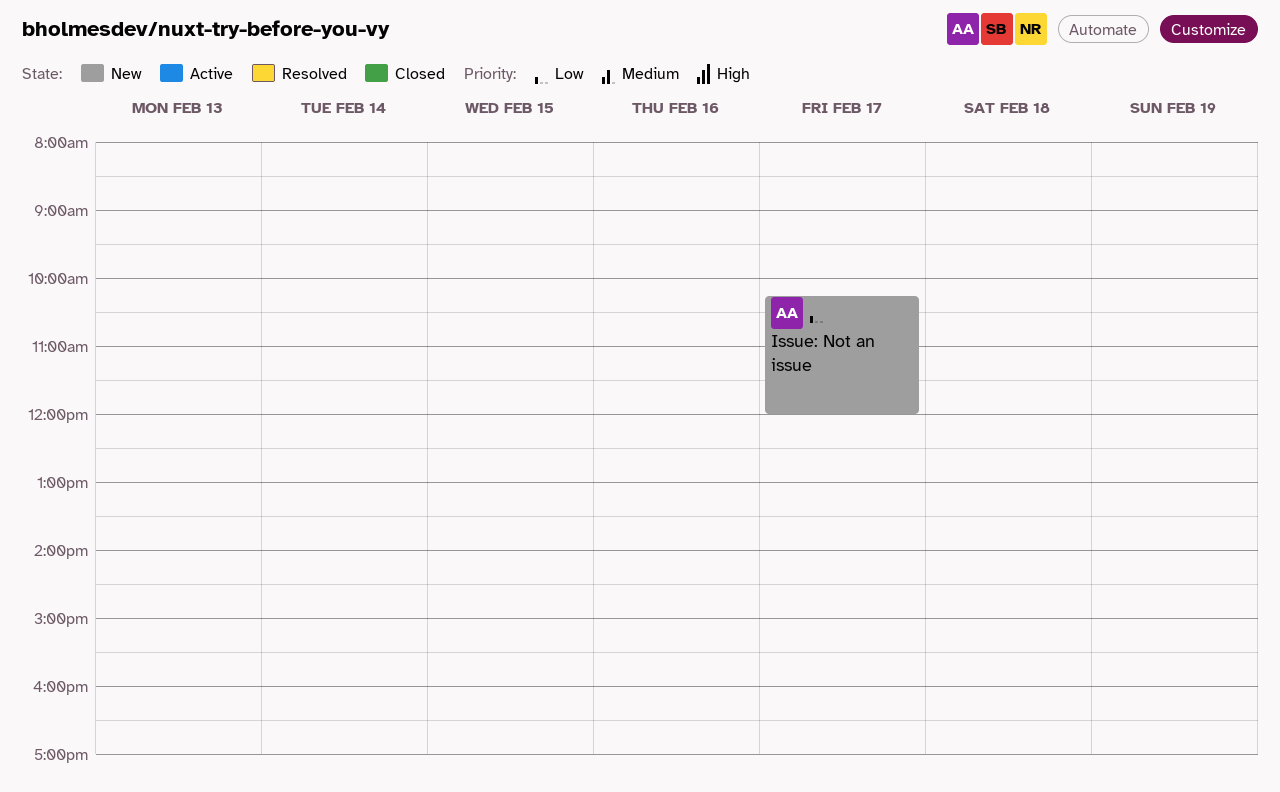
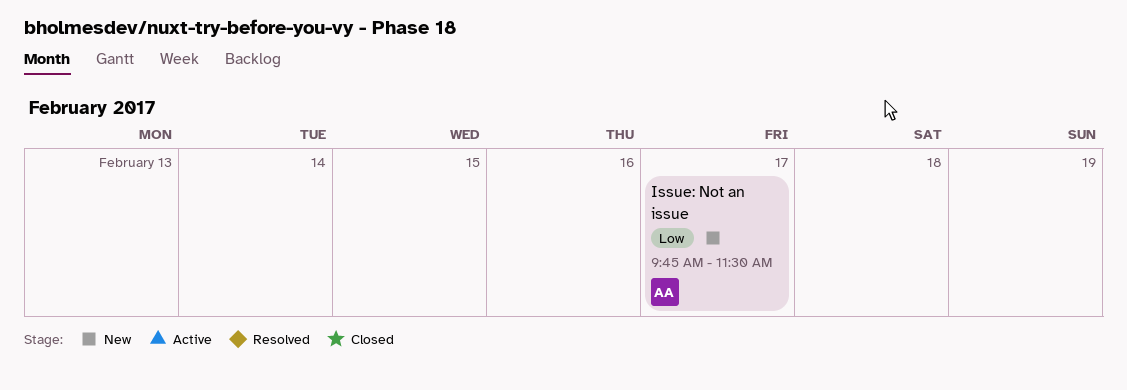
Issue: Not an issue, begins: 10:15 -> 09:45
Issue: Not an issue, ends: 12:00 -> 11:30

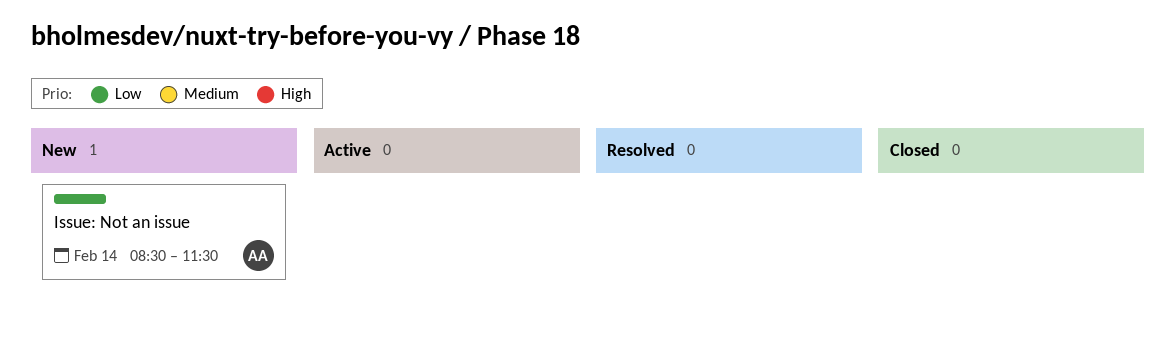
Issue: Not an issue, day: Feb 17 -> Feb 14
Issue: Not an issue, begins: 09:45 -> 08:30

